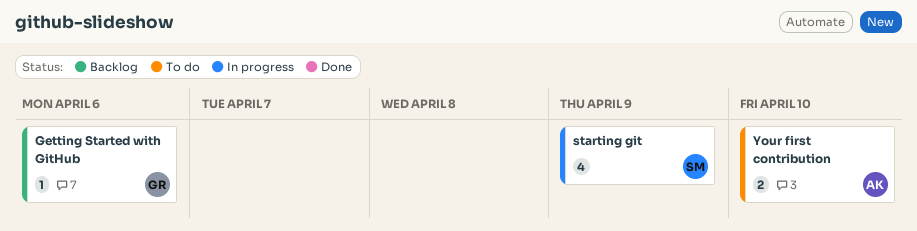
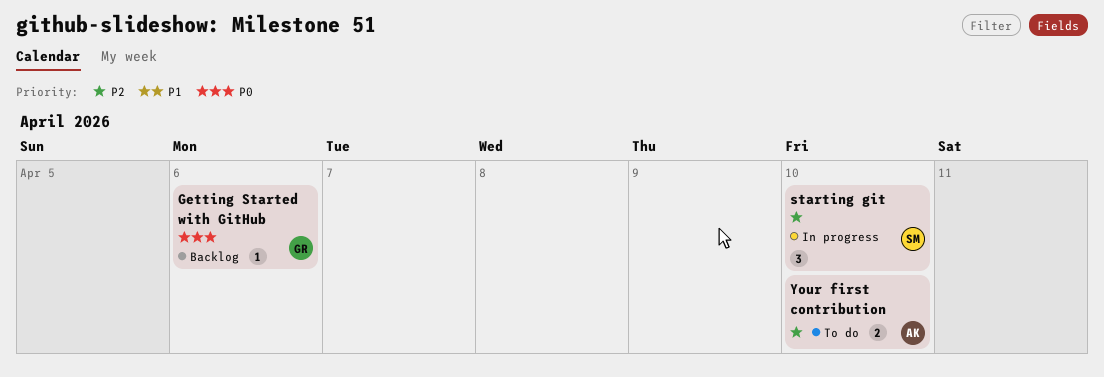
starting git, estimate: 4 -> 3
starting git, due: Apr 9 -> Apr 10

